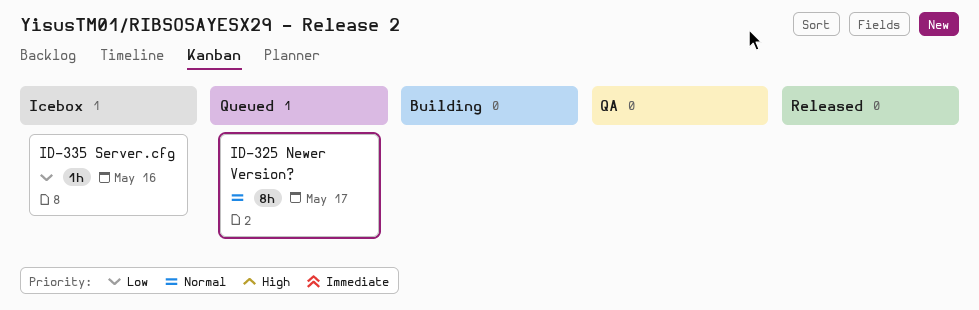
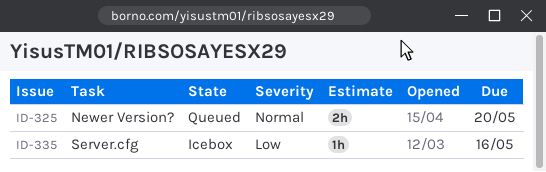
ID-325, estimate: 8h -> 2h
ID-325, due: May 17 -> May 20

